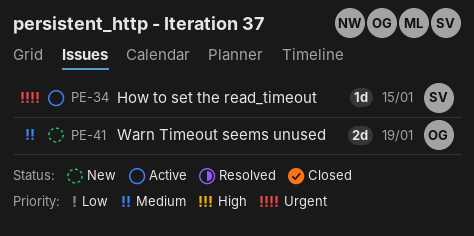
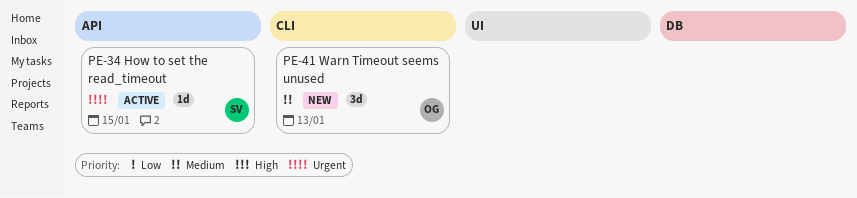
PE-41, estimate: 2d -> 3d
PE-41, due: Jan 19 -> Jan 13

